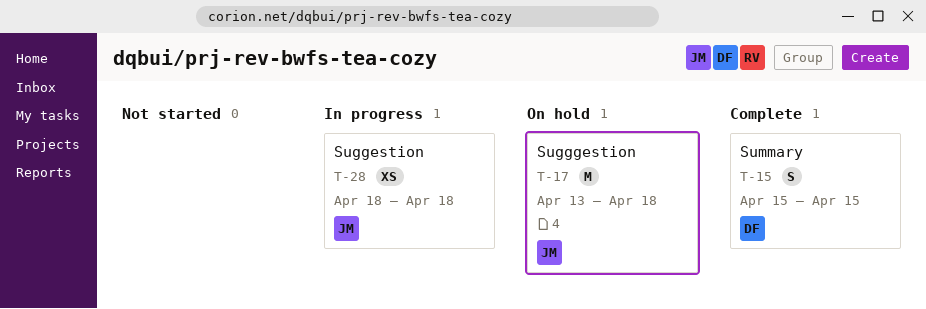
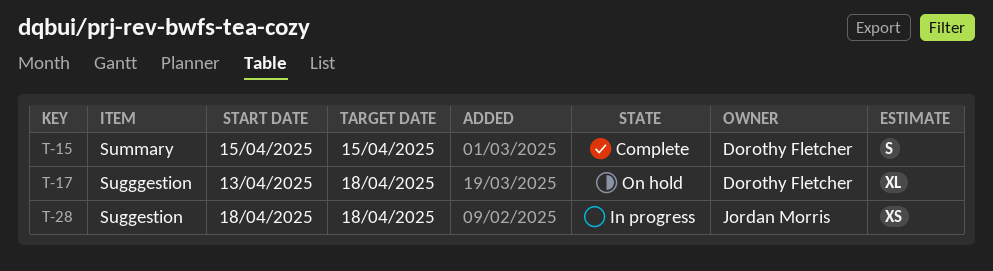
T-17, owner: Jordan Morris -> Dorothy Fletcher
T-17, estimate: M -> XL

